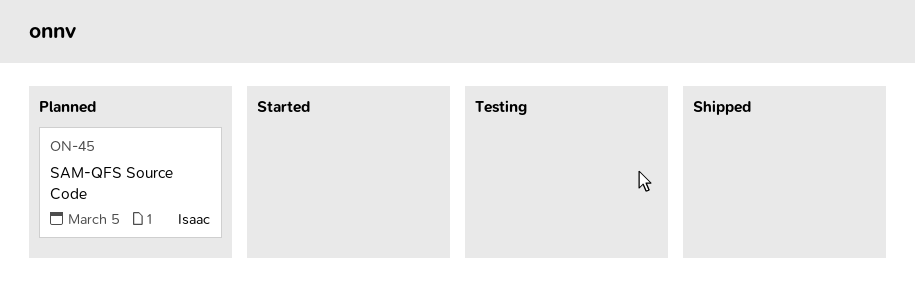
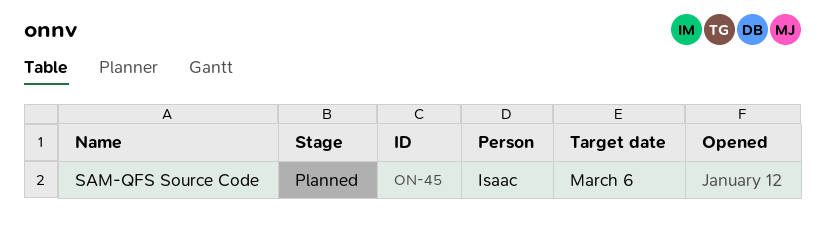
ON-45, due: Mar 5 -> Mar 6

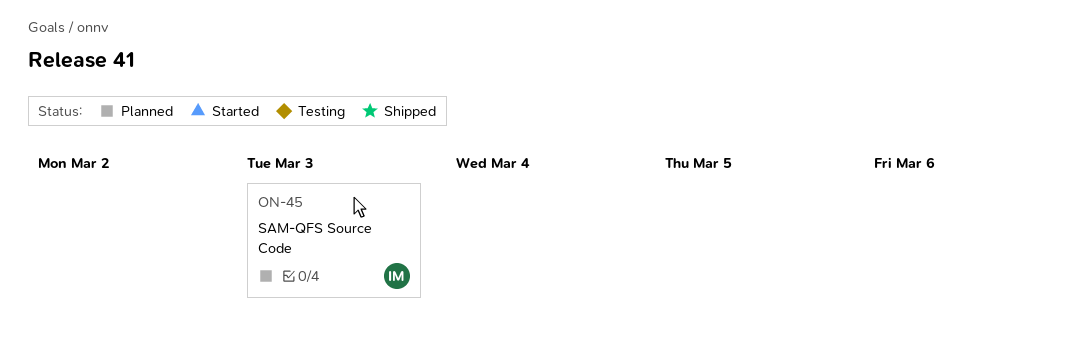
ON-45, due: Mar 6 -> Mar 3

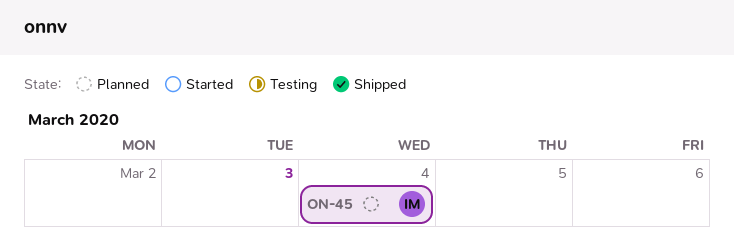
ON-45, due: Mar 3 -> Mar 4

